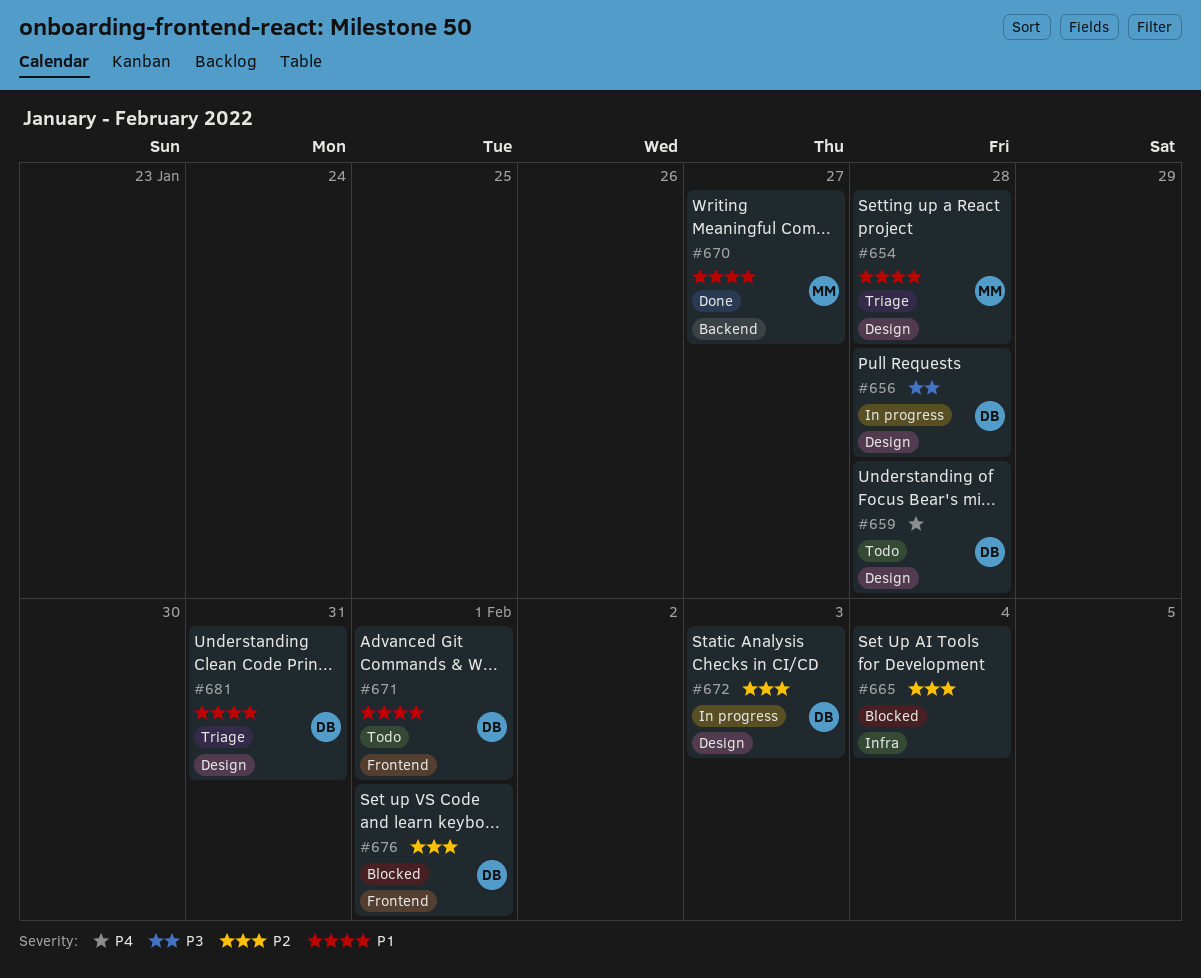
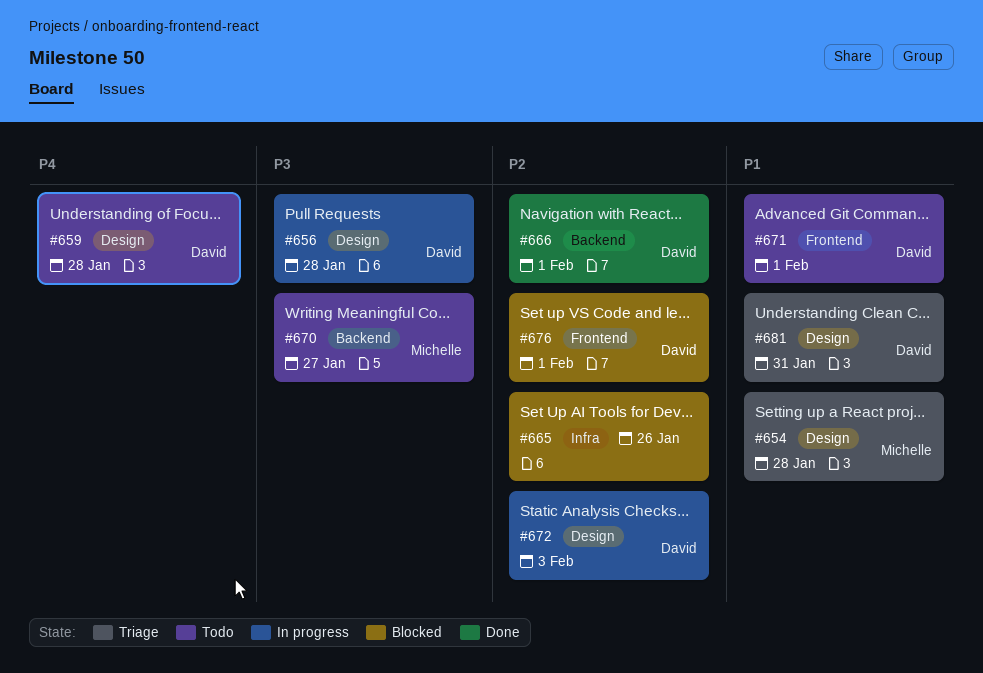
#665, due: Feb 4 -> Jan 26
#666: none -> present
#670, status: Done -> Todo
#670, priority: P1 -> P3

